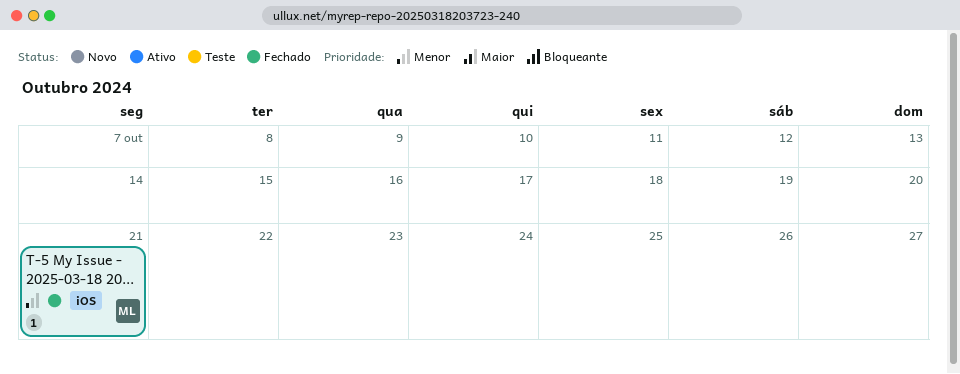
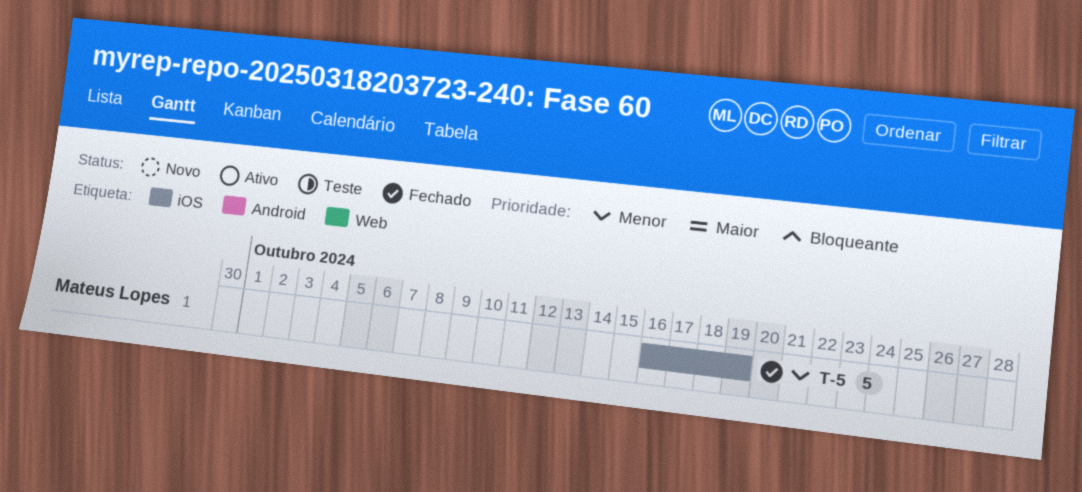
T-5, estimate: 1 -> 5
T-5, due: Oct 21 -> Oct 19

